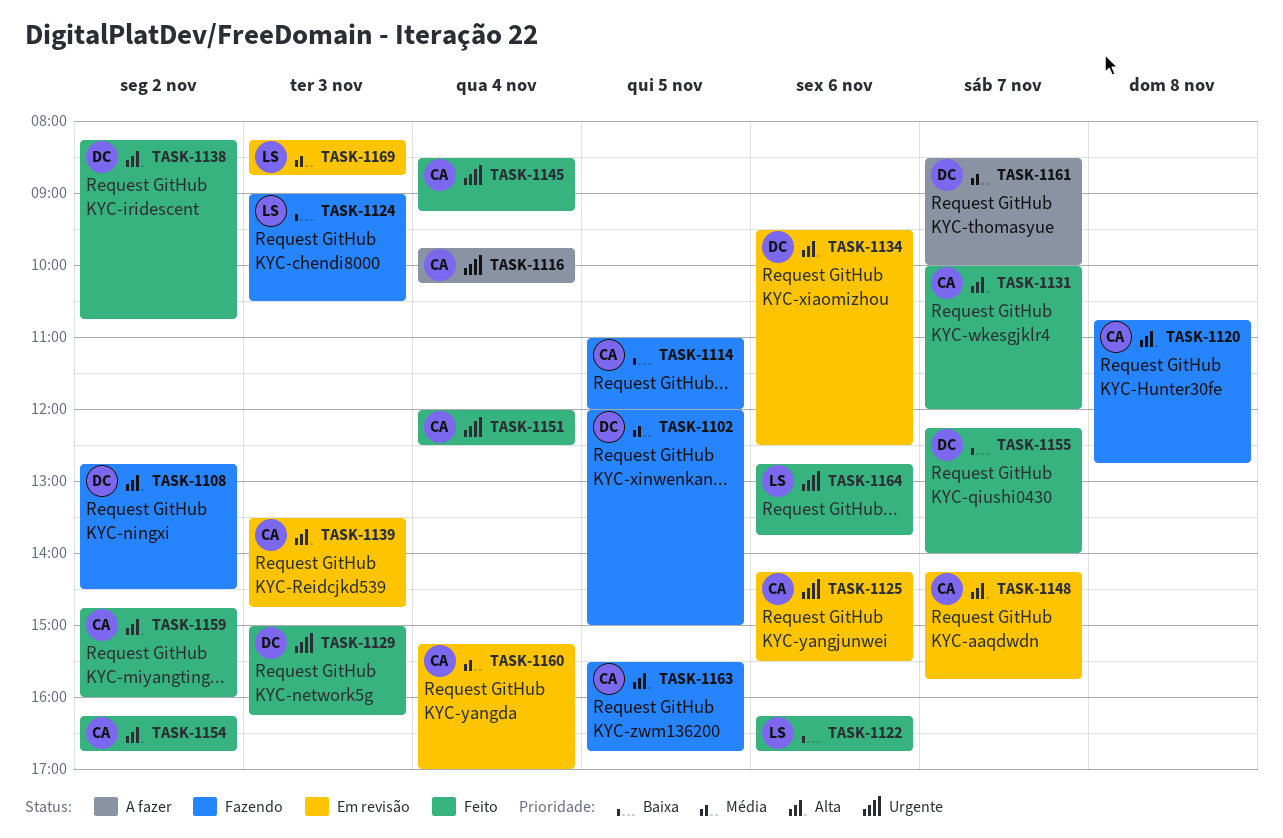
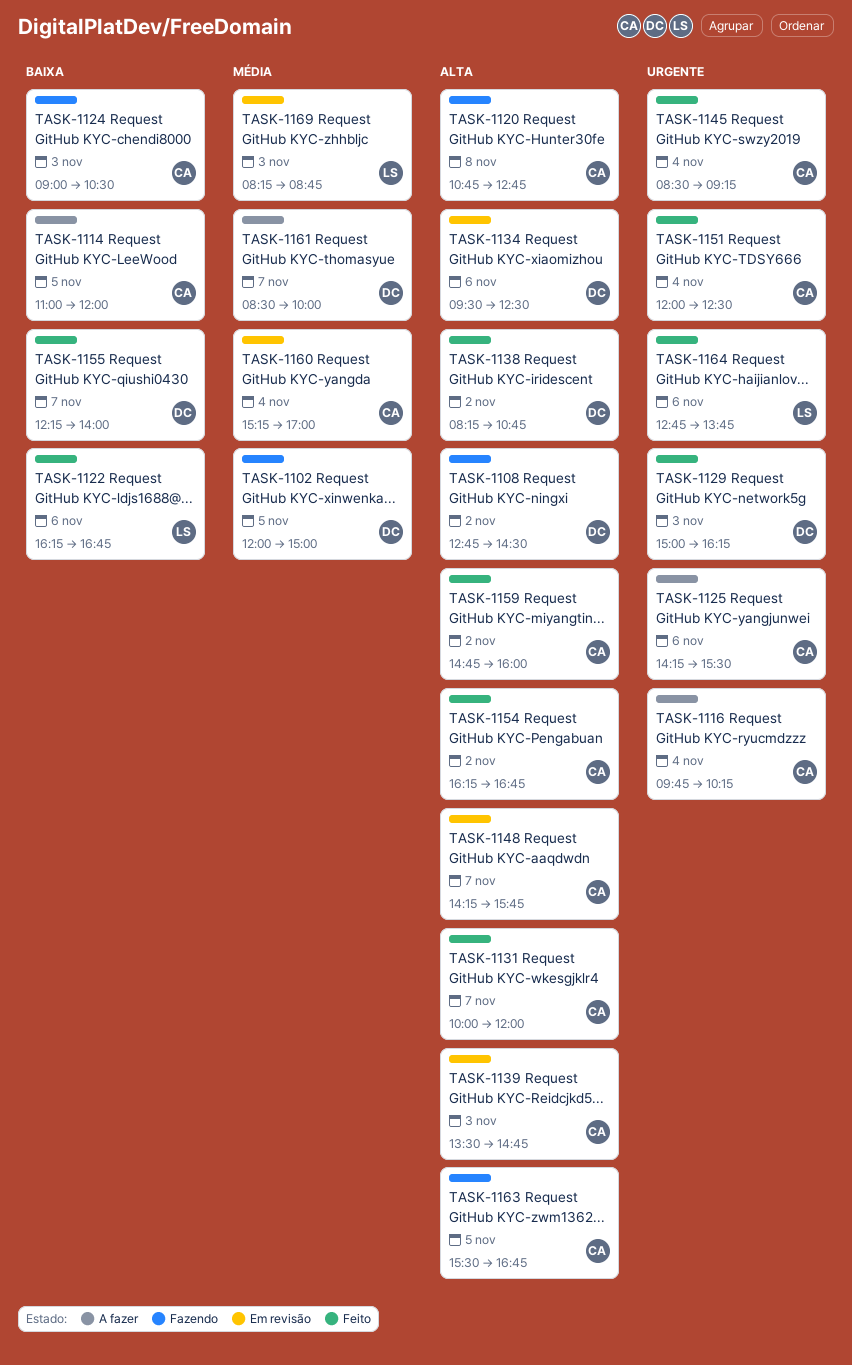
TASK-1114, status: Fazendo -> A fazer
TASK-1124, owner: LS -> CA
TASK-1125, status: Em revisão -> A fazer

